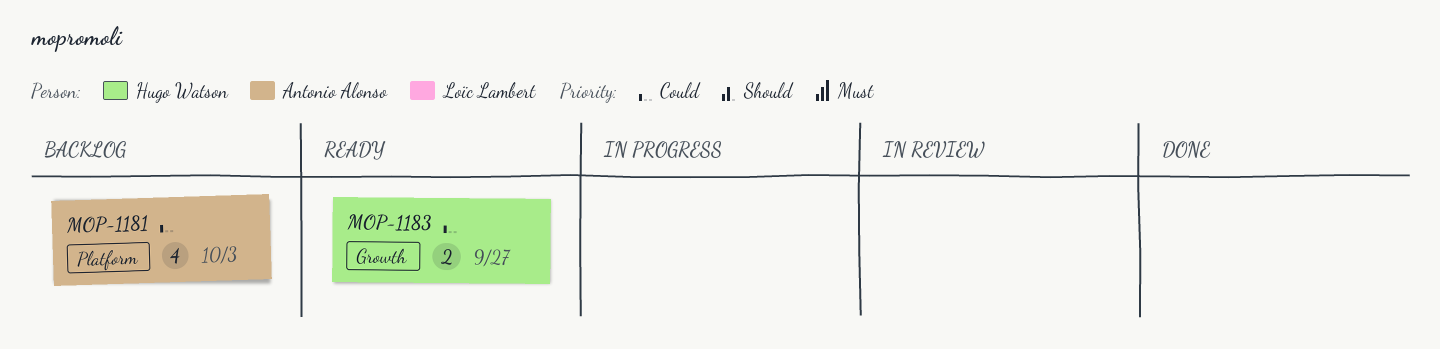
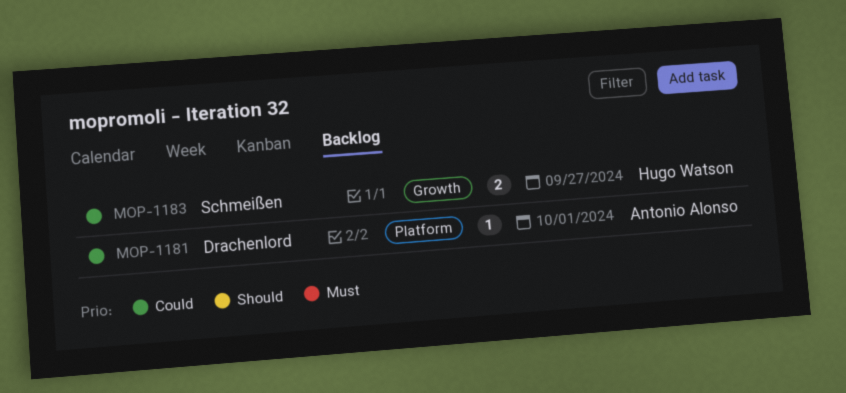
MOP-1181, estimate: 4 -> 1
MOP-1181, due: Oct 3 -> Oct 1

